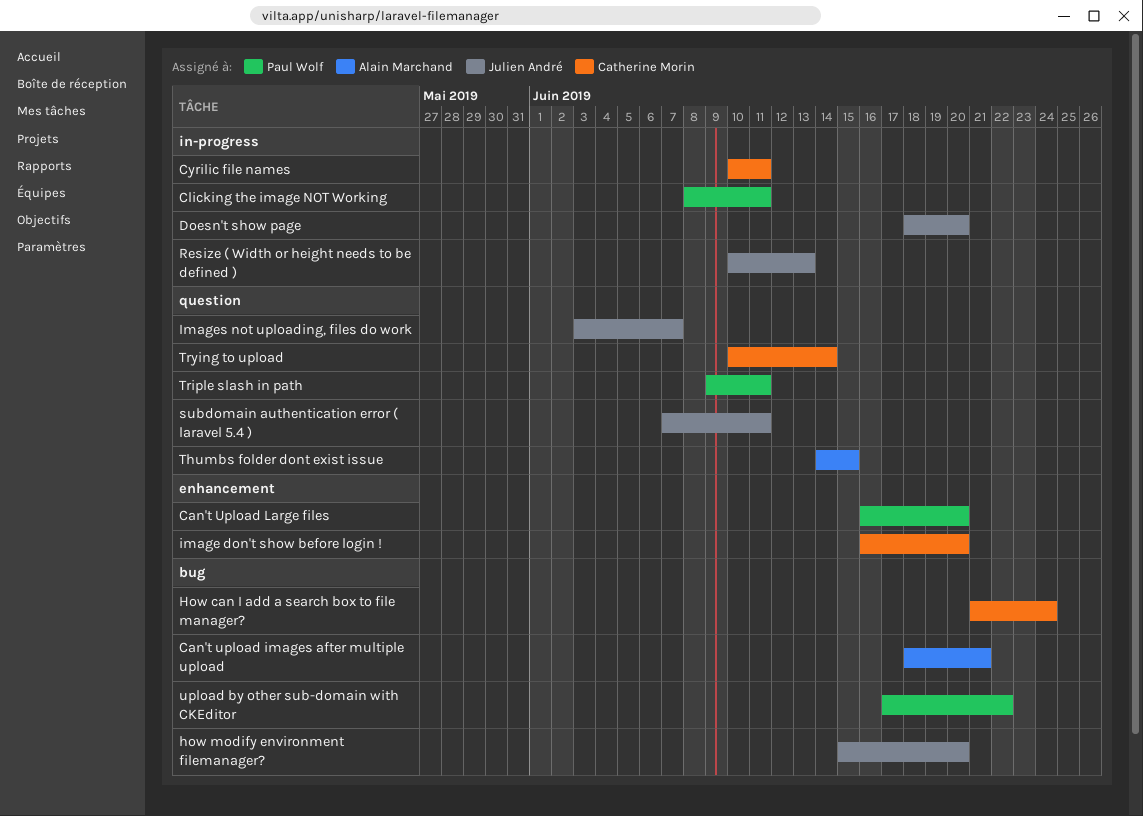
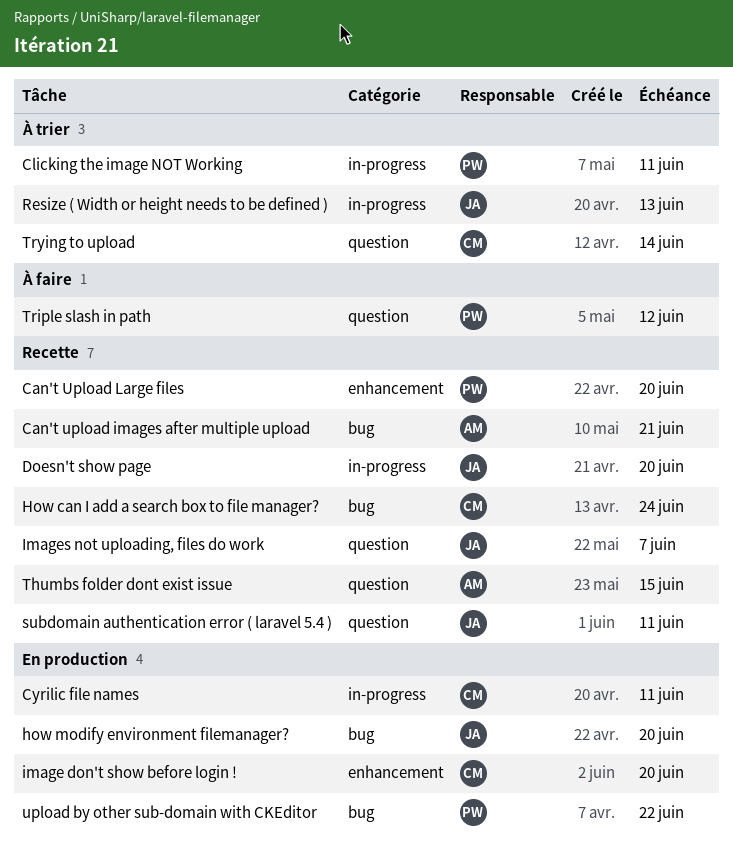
Triple slash in path, due: Jun 11 -> Jun 12

